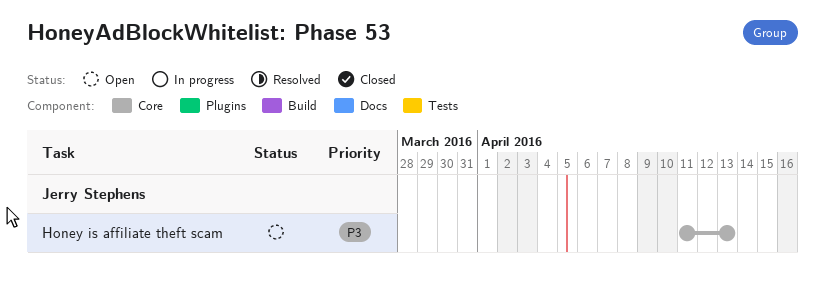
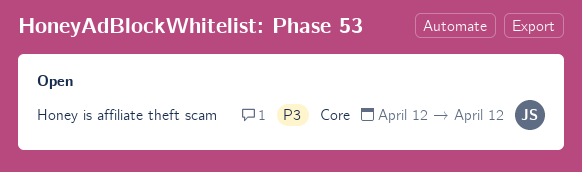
Honey is affiliate theft scam, start: Apr 11 -> Apr 12
Honey is affiliate theft scam, due: Apr 13 -> Apr 12

